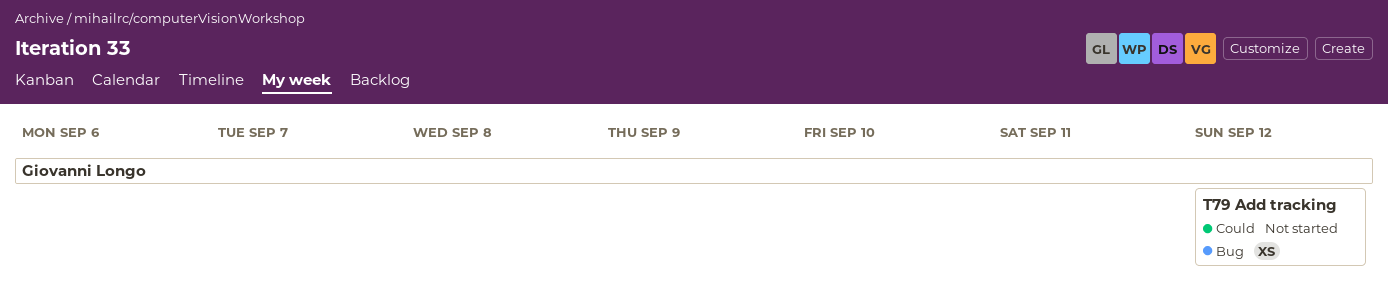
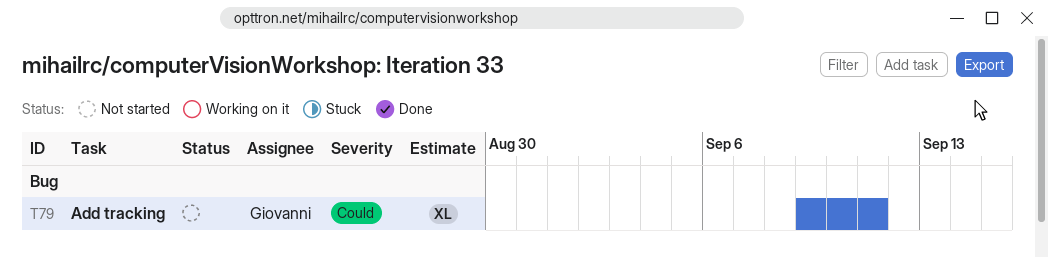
T79, estimate: XS -> XL
T79, due: Sep 12 -> Sep 11

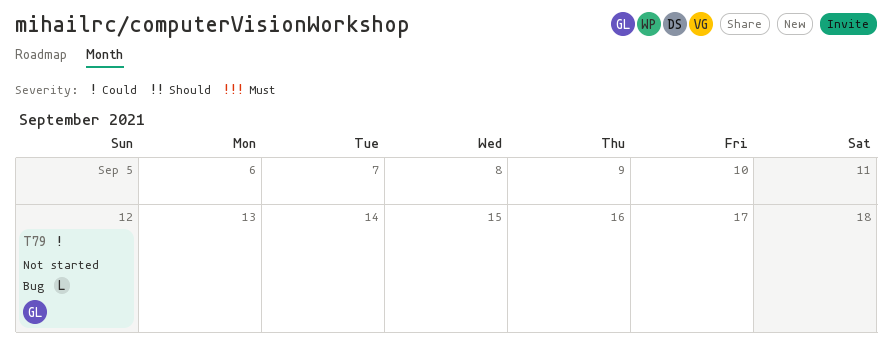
T79, estimate: XL -> L
T79, due: Sep 11 -> Sep 12

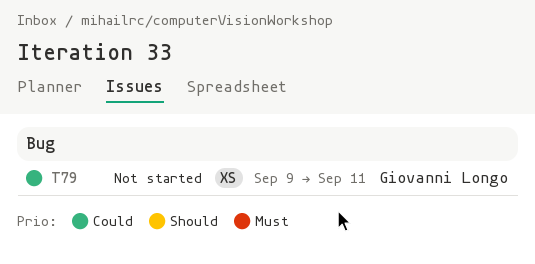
T79, estimate: L -> XS
T79, due: Sep 12 -> Sep 11

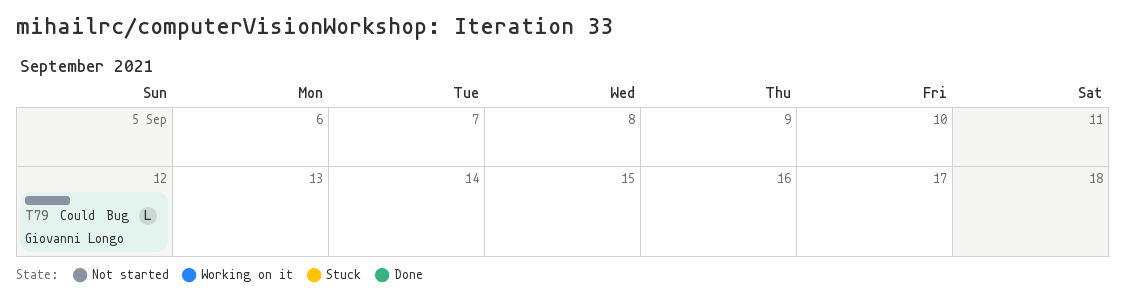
T79, estimate: XS -> L
T79, due: Sep 11 -> Sep 12

